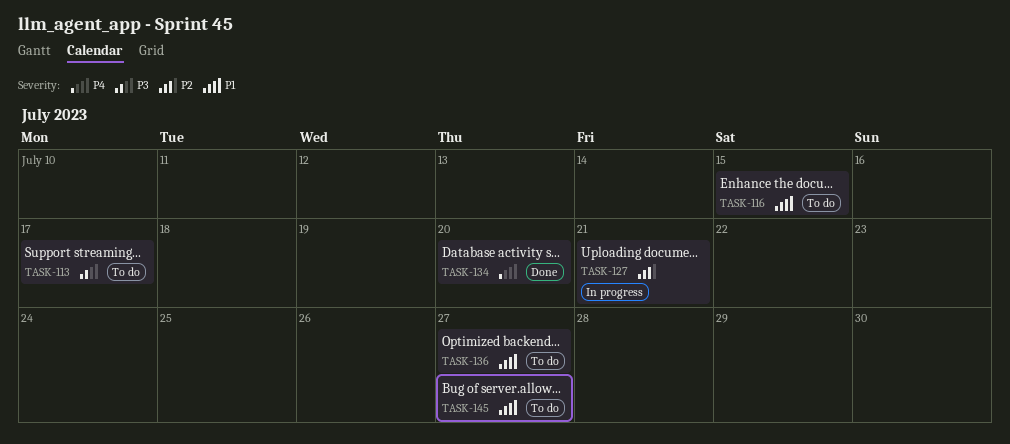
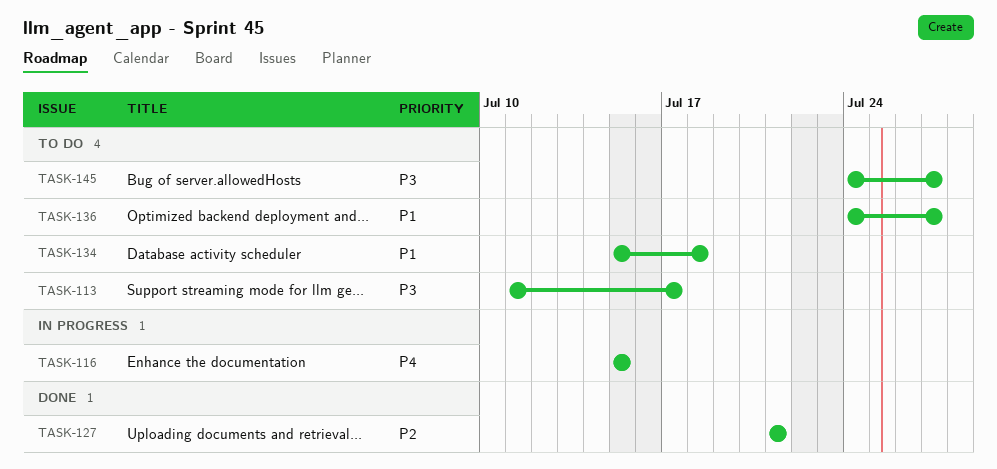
TASK-116, status: To do -> In progress
TASK-116, priority: P1 -> P4
TASK-127, status: In progress -> Done
TASK-134, status: Done -> To do
TASK-134, priority: P4 -> P1
TASK-134, due: Jul 20 -> Jul 18
TASK-145, priority: P1 -> P3

